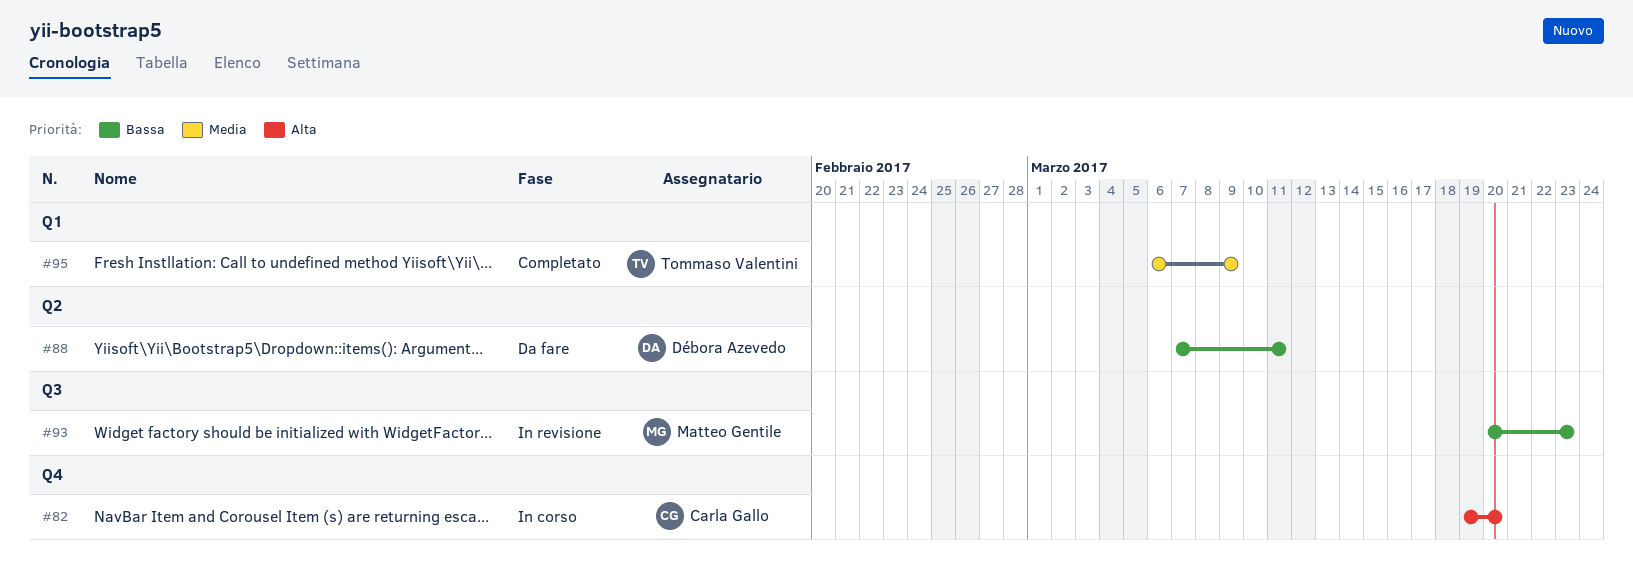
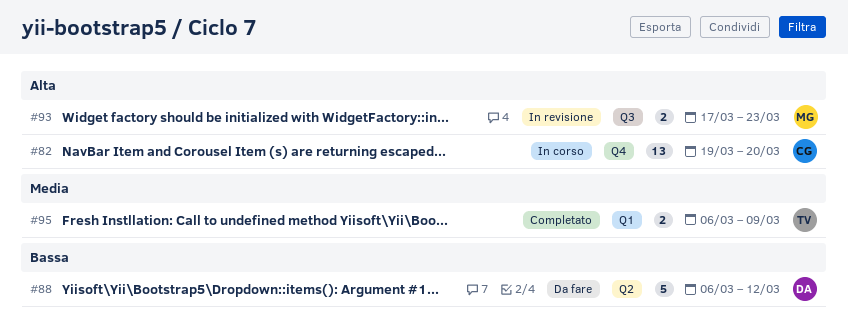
#88, start: Mar 7 -> Mar 6
#88, due: Mar 11 -> Mar 12
#93, priority: Bassa -> Alta
#93, start: Mar 20 -> Mar 17

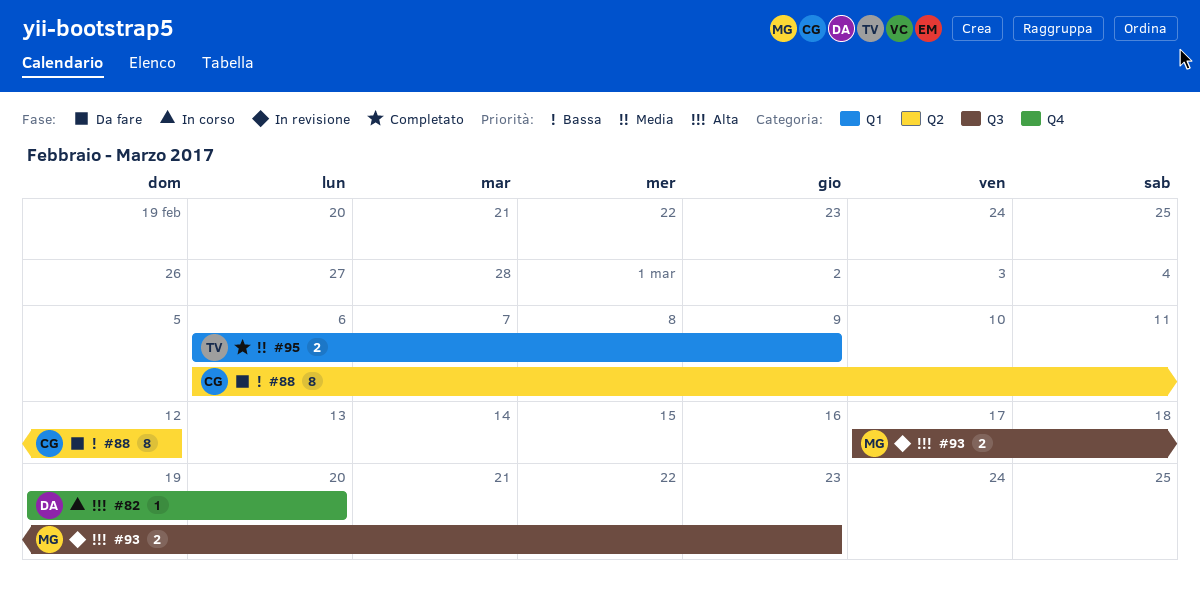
#82, owner: CG -> DA
#82, estimate: 13 -> 1
#88, owner: DA -> CG
#88, estimate: 5 -> 8

